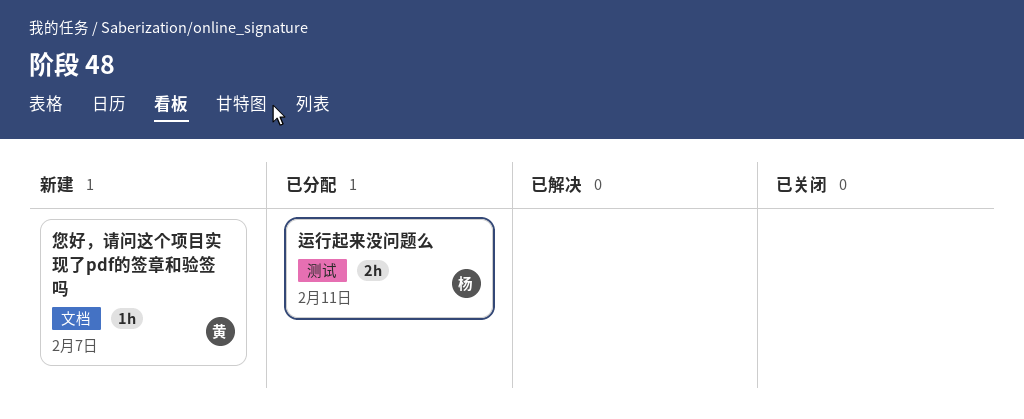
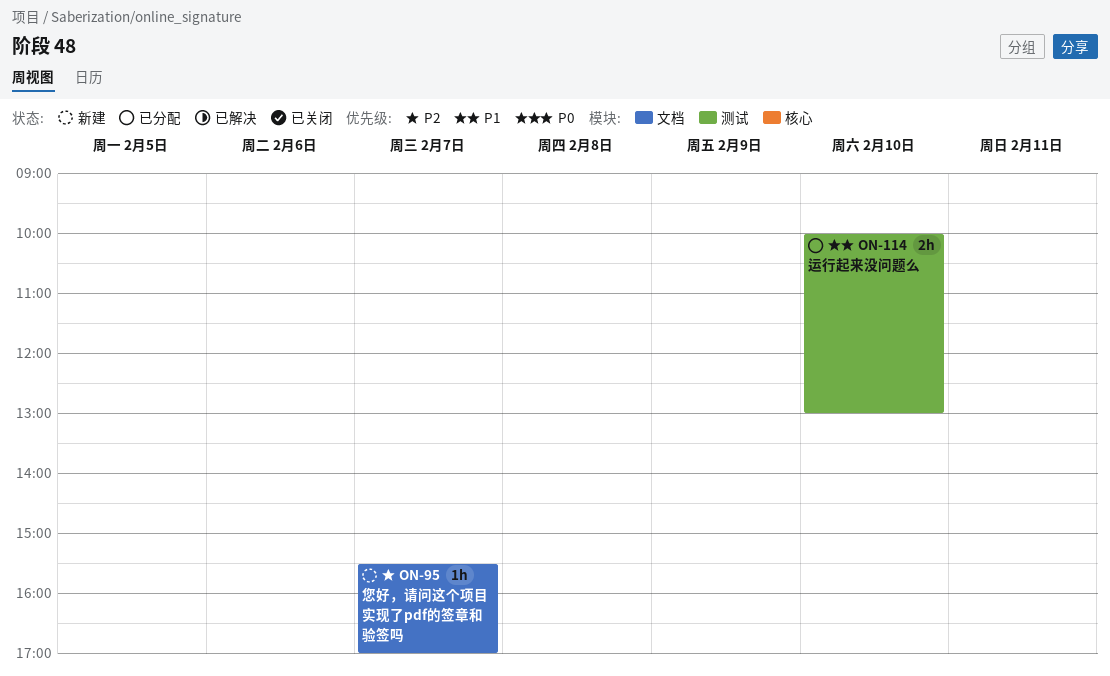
运行起来没问题么, day: Feb 11 -> Feb 10

